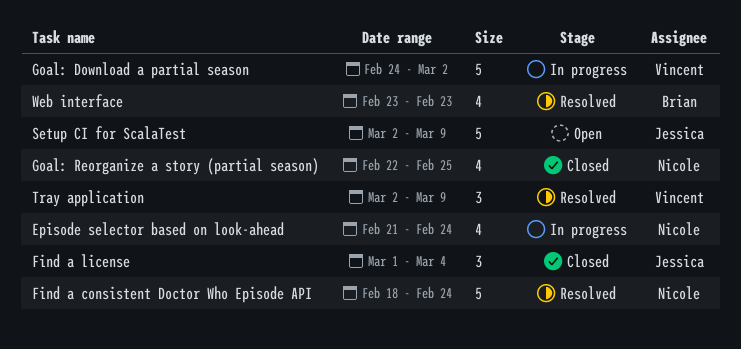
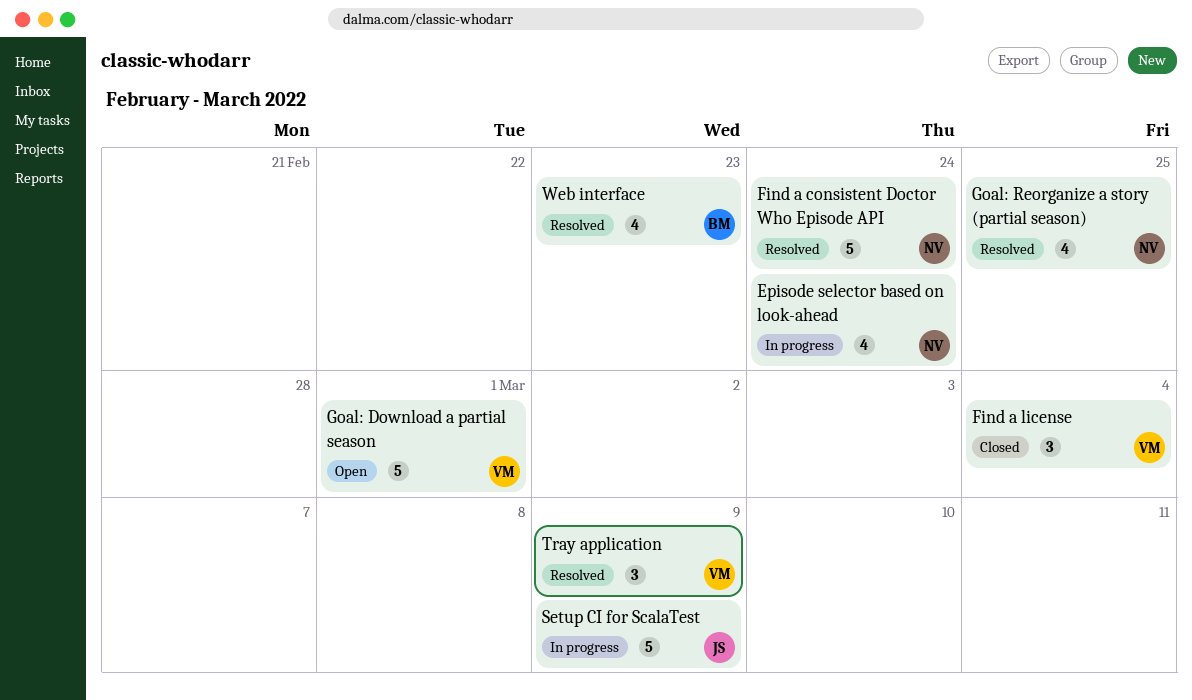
Find a license, owner: Jessica -> Vincent
Goal: Download a partial season, status: In progress -> Open
Goal: Download a partial season, due: Mar 2 -> Mar 1
Goal: Reorganize a story (partial season), status: Closed -> Resolved
Setup CI for ScalaTest, status: Open -> In progress

